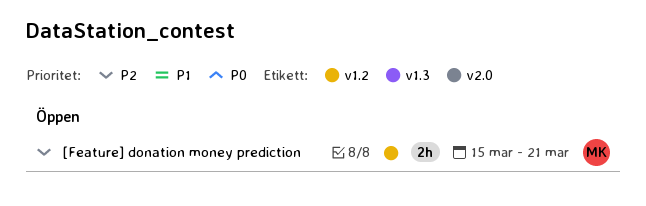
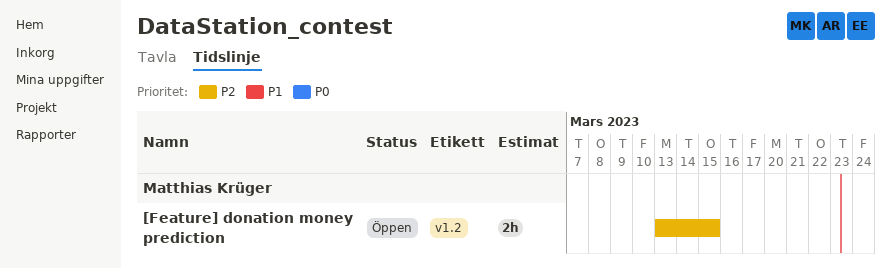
[Feature] donation money prediction, start: Mar 15 -> Mar 13
[Feature] donation money prediction, due: Mar 21 -> Mar 15

